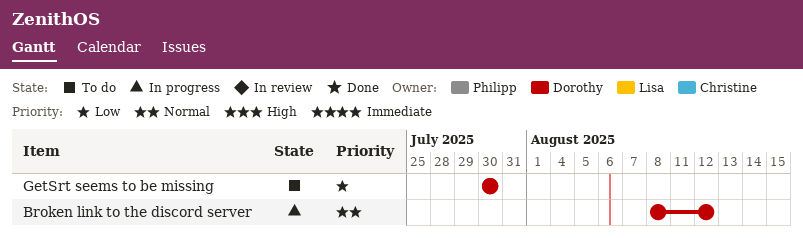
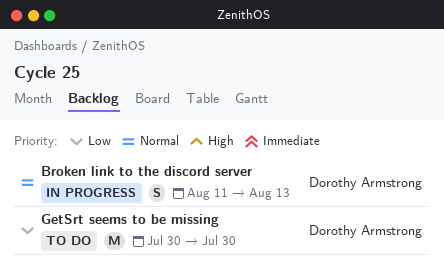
Broken link to the discord server, start: Aug 8 -> Aug 11
Broken link to the discord server, due: Aug 12 -> Aug 13

